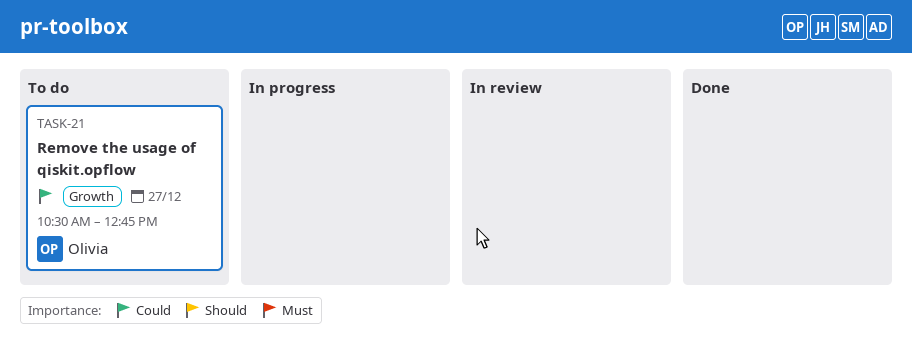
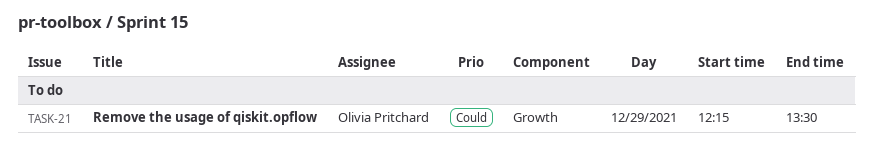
TASK-21, day: Dec 27 -> Dec 29
TASK-21, begins: 10:30 -> 12:15
TASK-21, ends: 12:45 -> 13:30

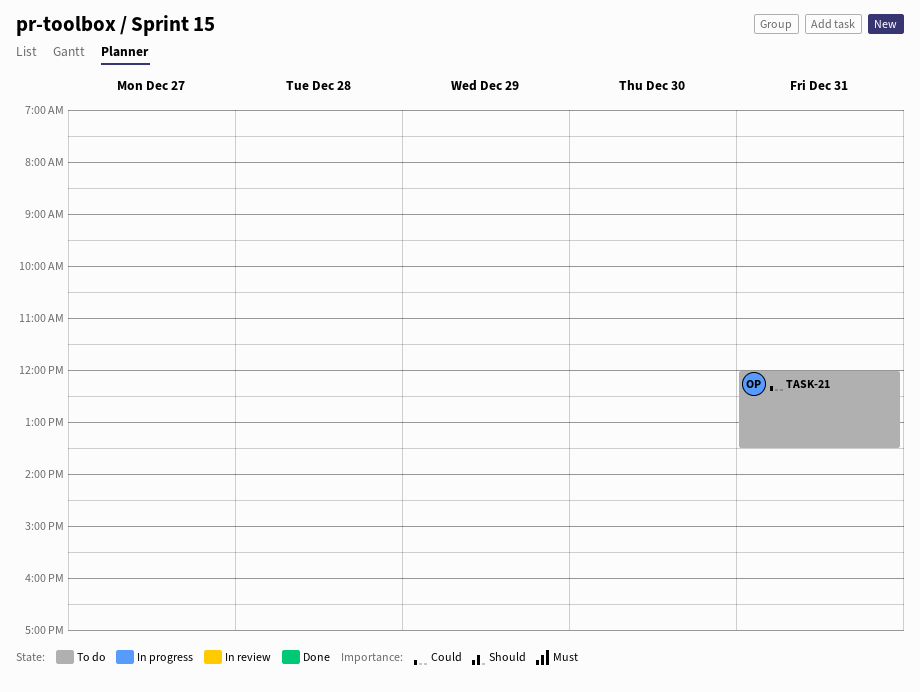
TASK-21, day: Dec 29 -> Dec 31
TASK-21, begins: 12:15 -> 12:00

